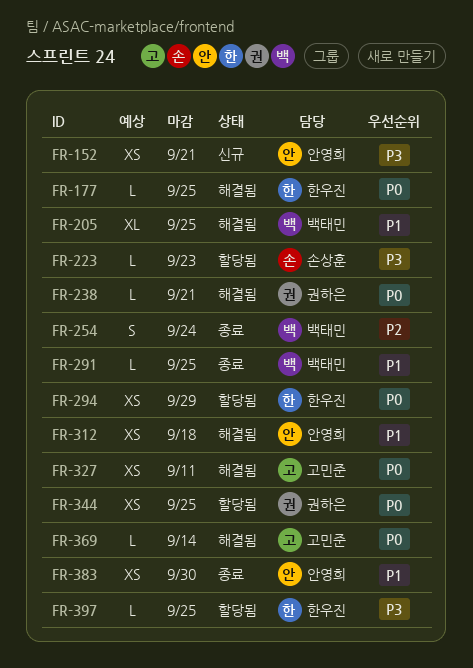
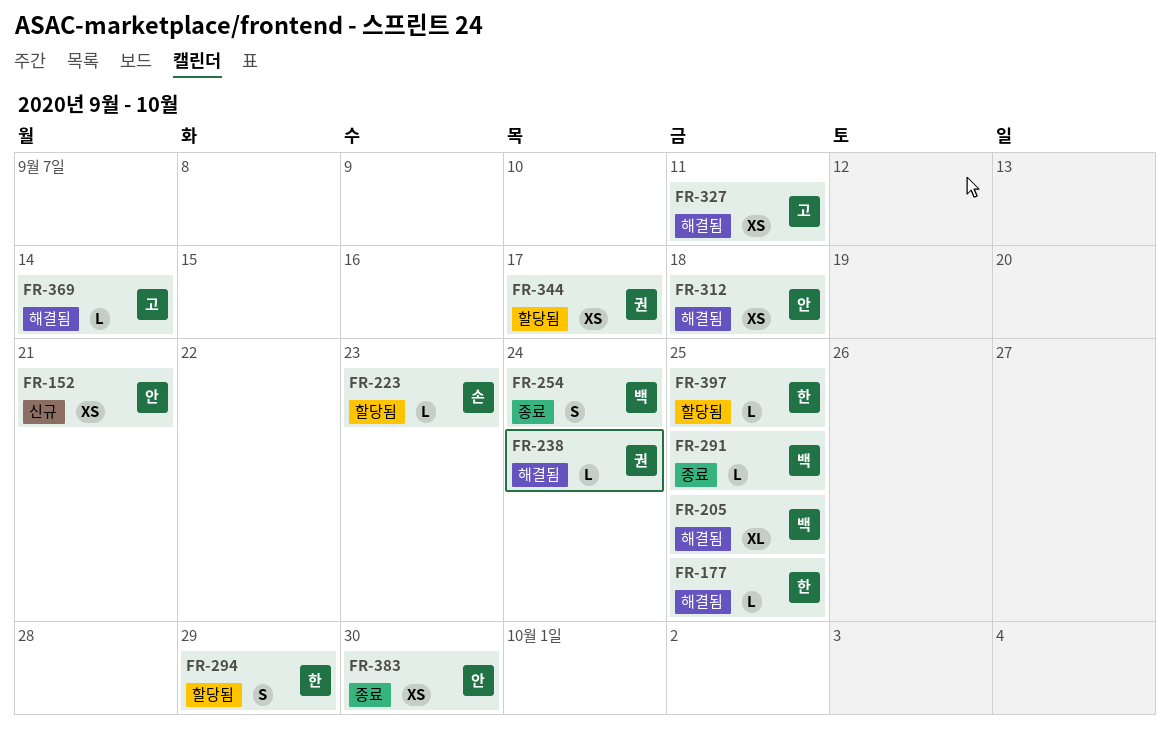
FR-238, due: Sep 21 -> Sep 24
FR-294, estimate: XS -> S
FR-344, due: Sep 25 -> Sep 17

